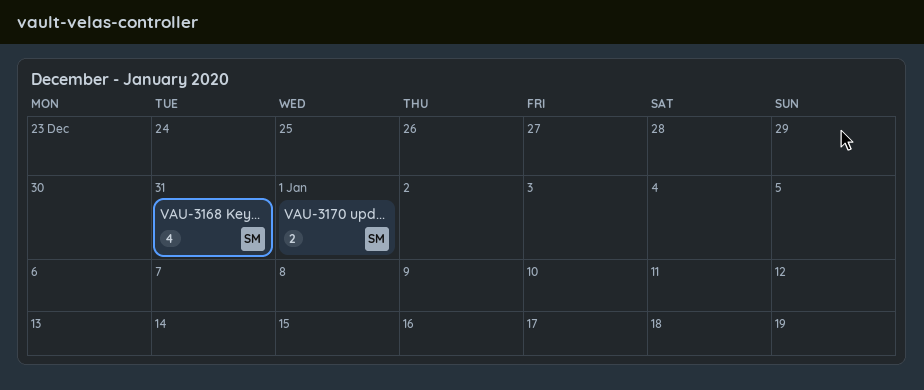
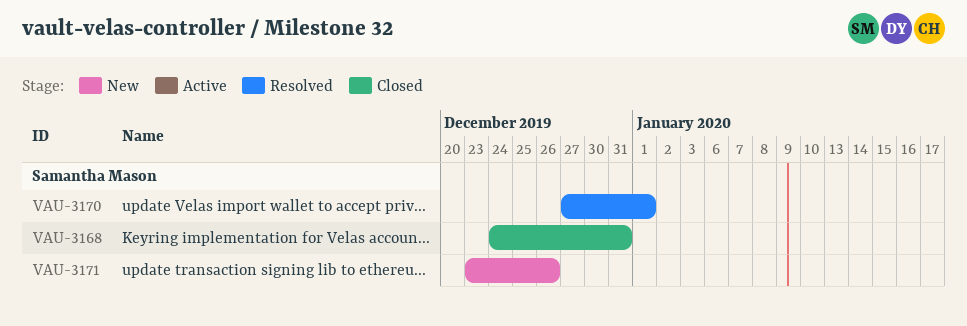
VAU-3171: none -> present

